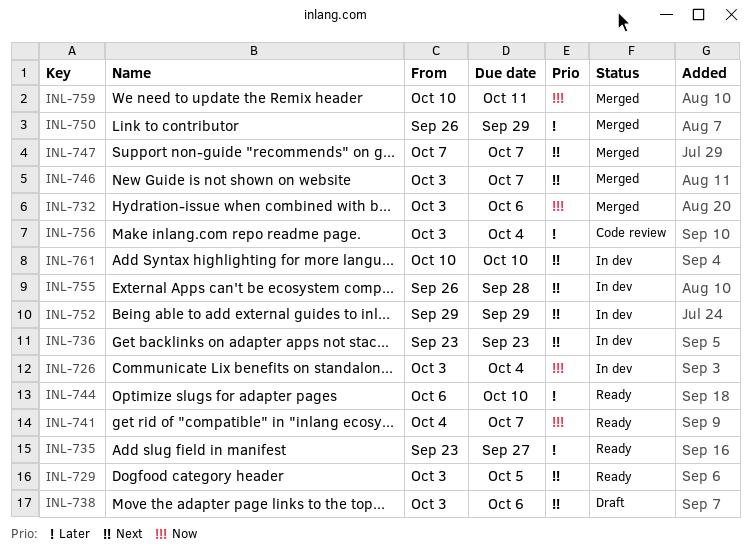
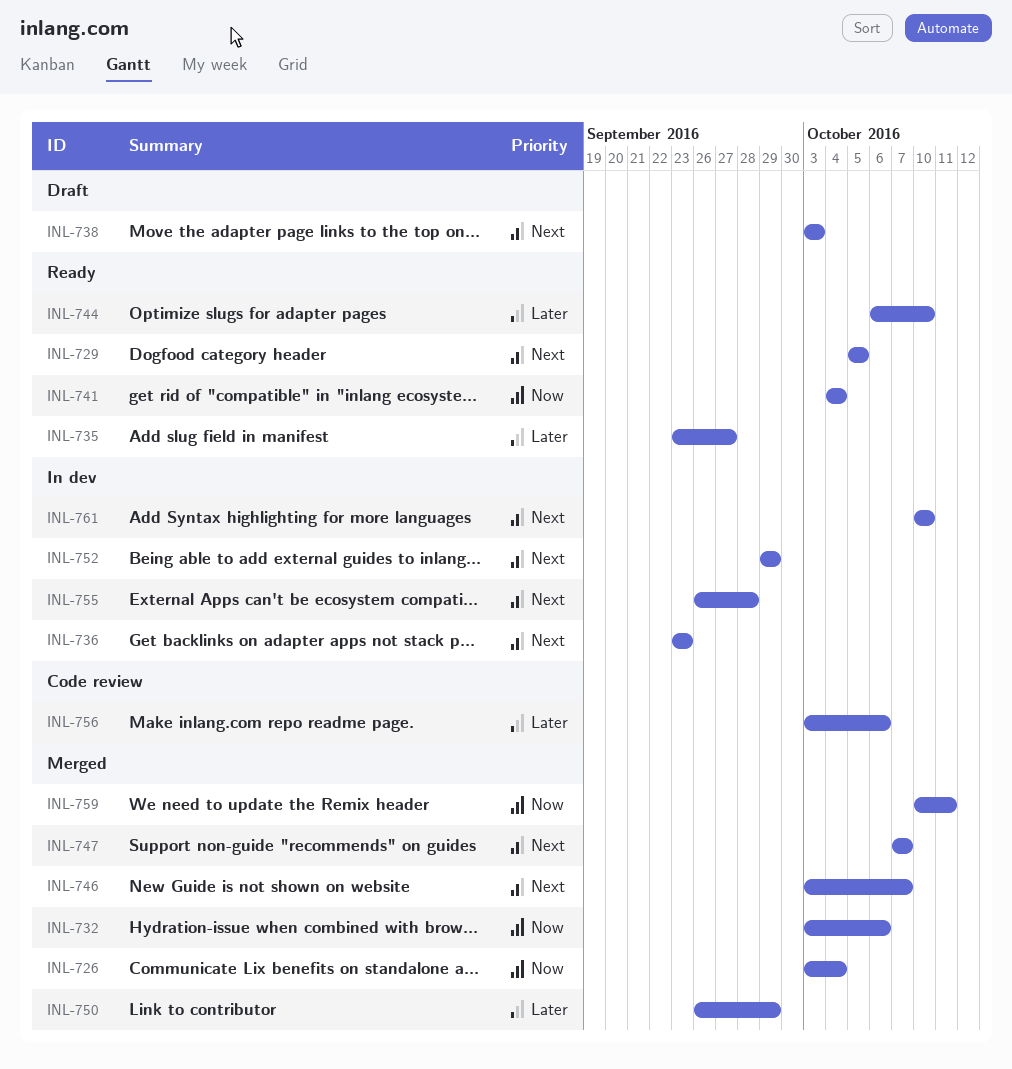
INL-726, status: In dev -> Merged
INL-729, start: Oct 3 -> Oct 5
INL-738, due: Oct 6 -> Oct 3
INL-741, due: Oct 7 -> Oct 4
INL-756, due: Oct 4 -> Oct 6

